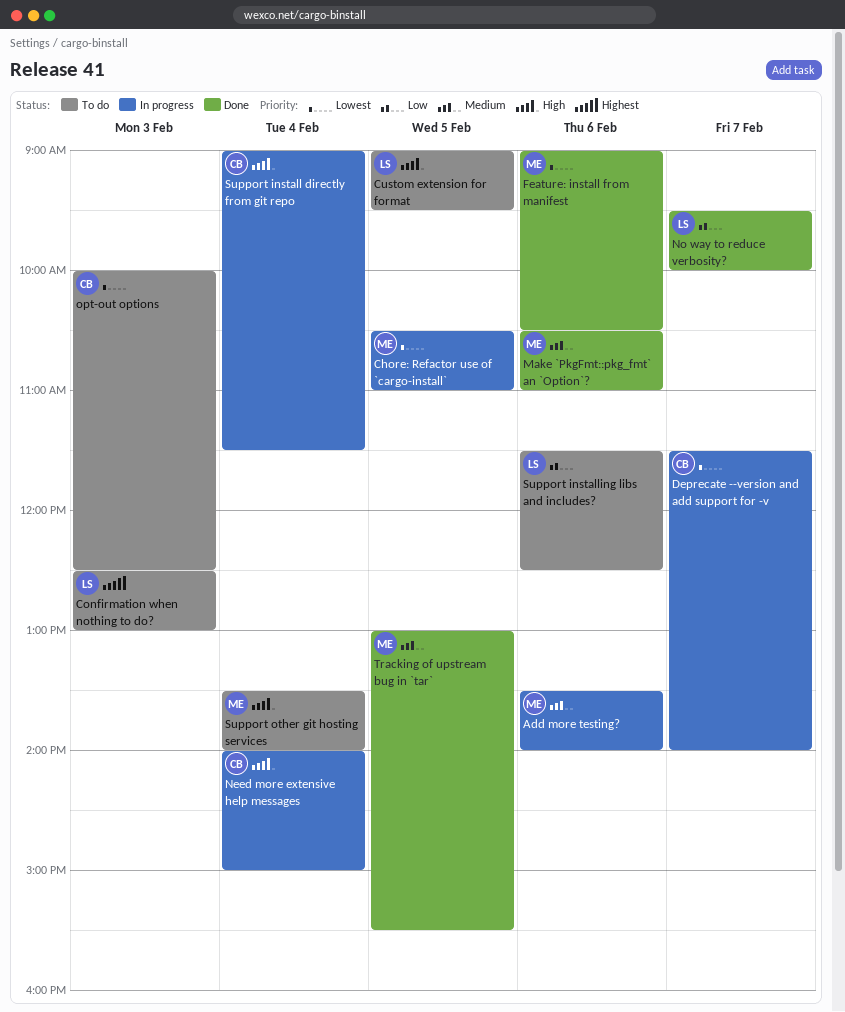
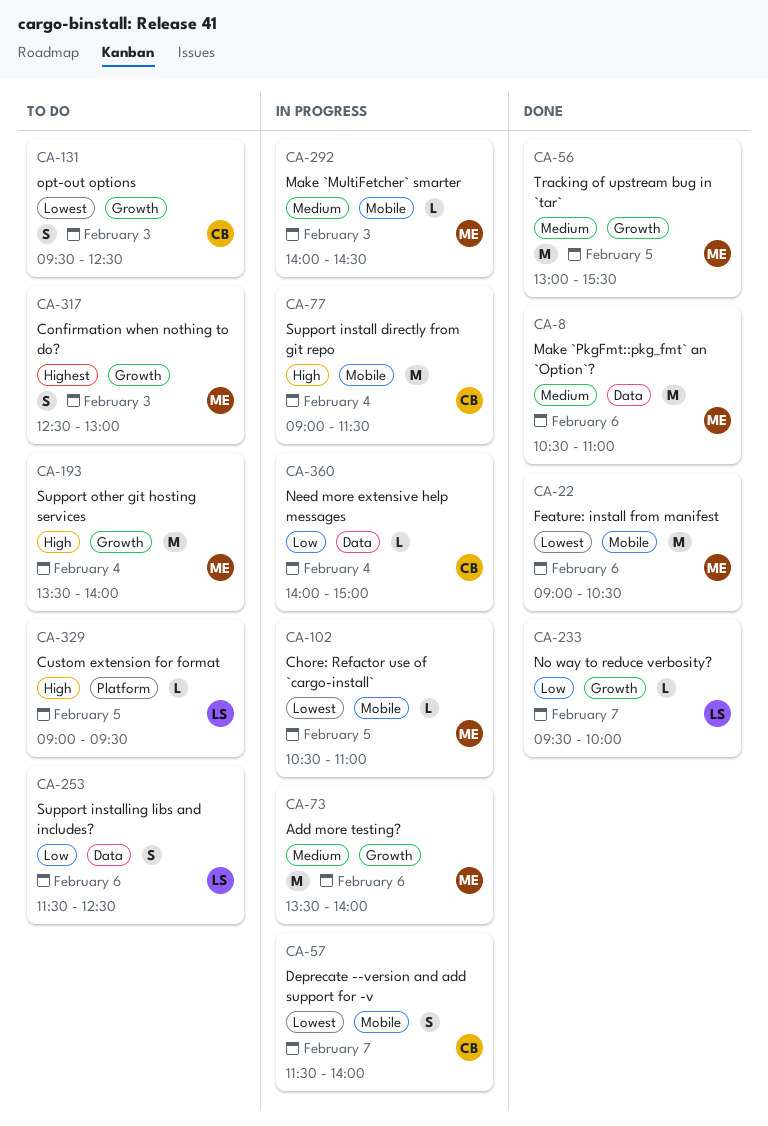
Confirmation when nothing to do?, owner: LS -> ME
Make `MultiFetcher` smarter: none -> present
Need more extensive help messages, priority: High -> Low
opt-out options, begins: 10:00 -> 09:30

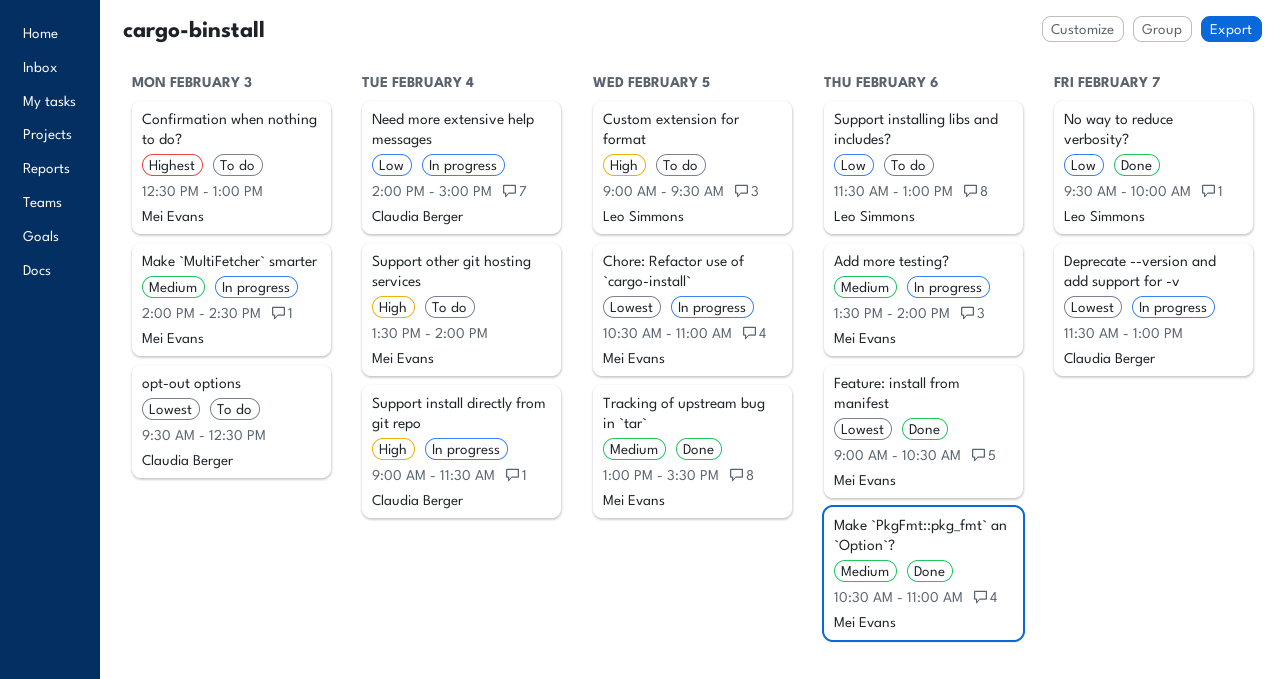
Deprecate --version and add support for -v, ends: 14:00 -> 13:00
Support installing libs and includes?, ends: 12:30 -> 13:00

